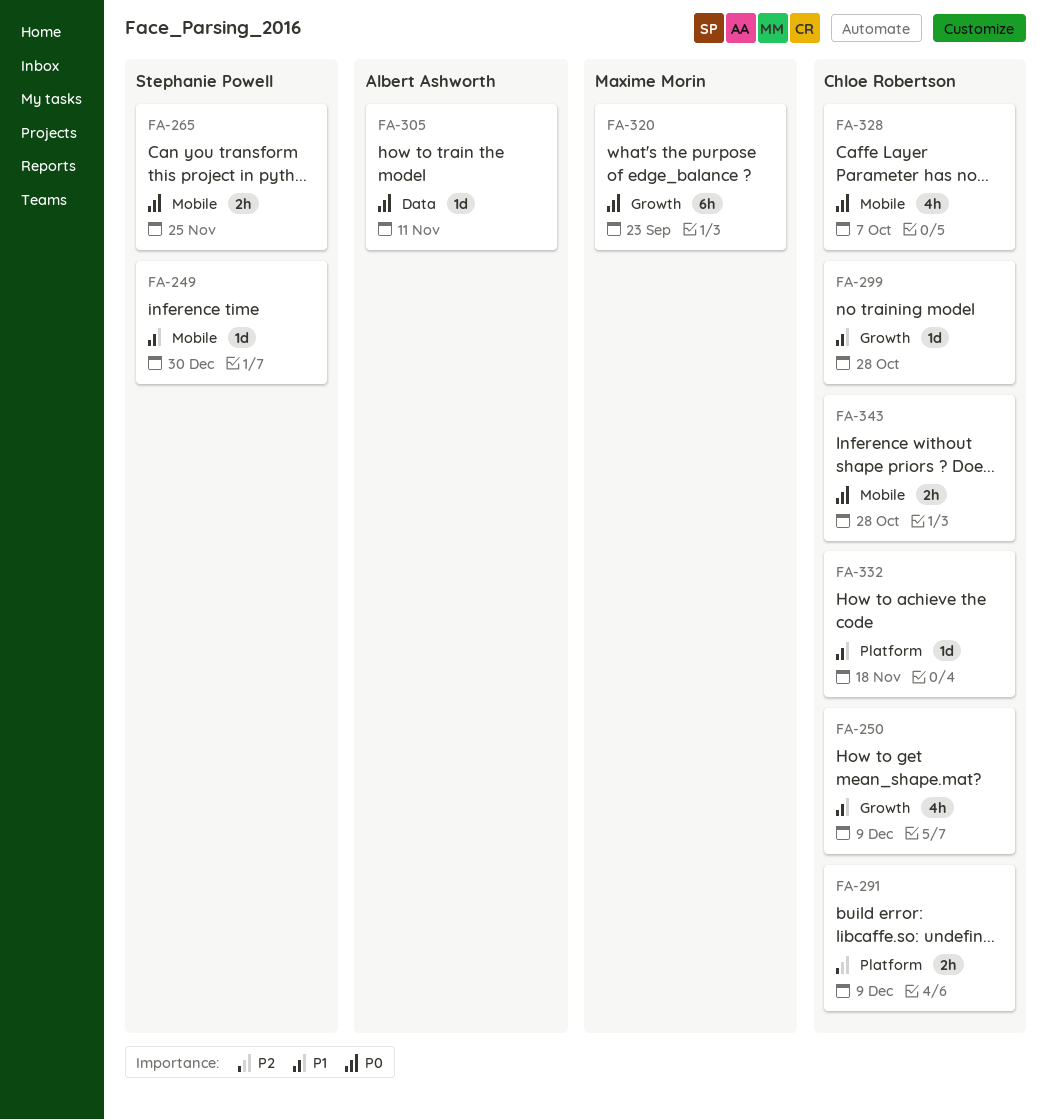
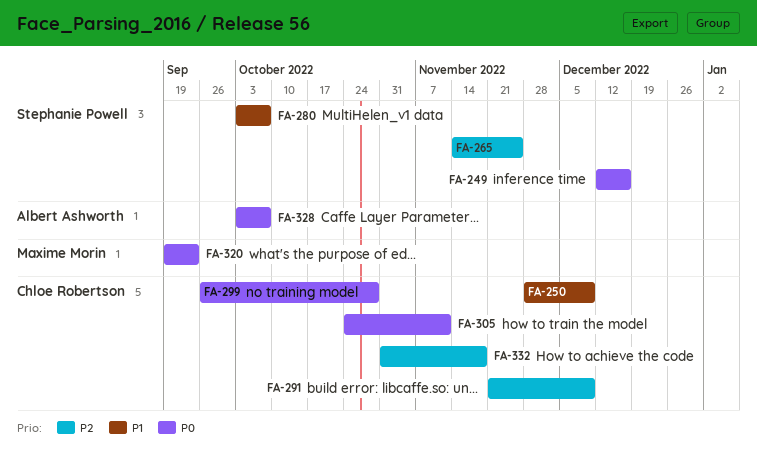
FA-249, priority: P1 -> P0
FA-249, due: Dec 30 -> Dec 16
FA-265, priority: P0 -> P2
FA-280: none -> present
FA-299, priority: P1 -> P0
FA-305, owner: Albert Ashworth -> Chloe Robertson
FA-328, owner: Chloe Robertson -> Albert Ashworth
FA-332, priority: P1 -> P2
FA-343: present -> none

